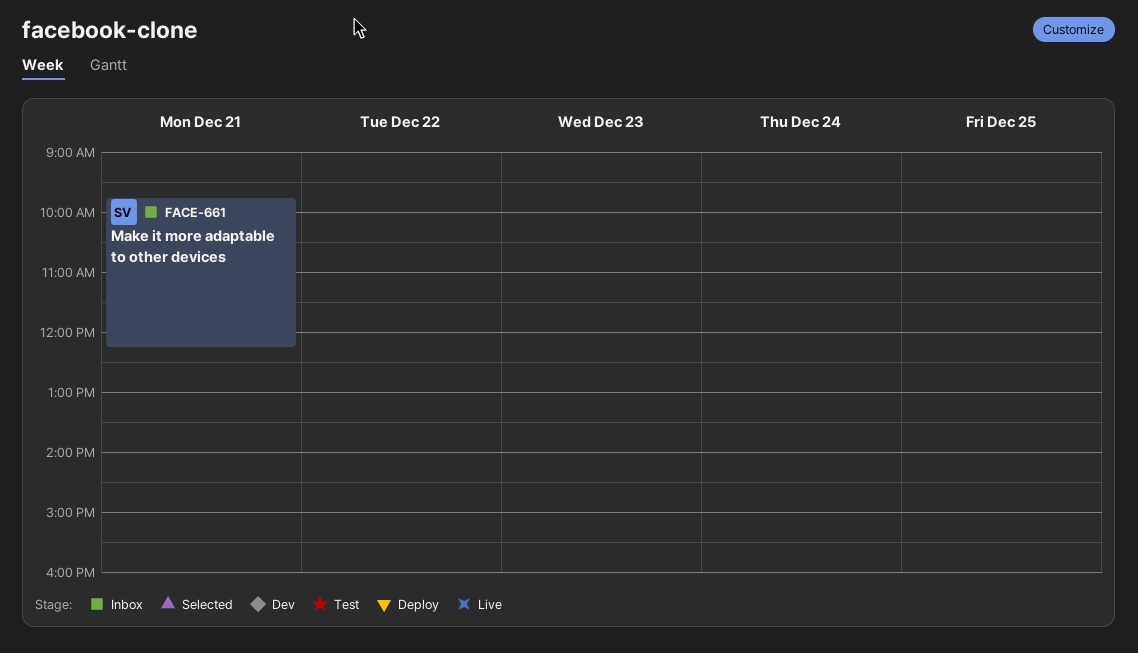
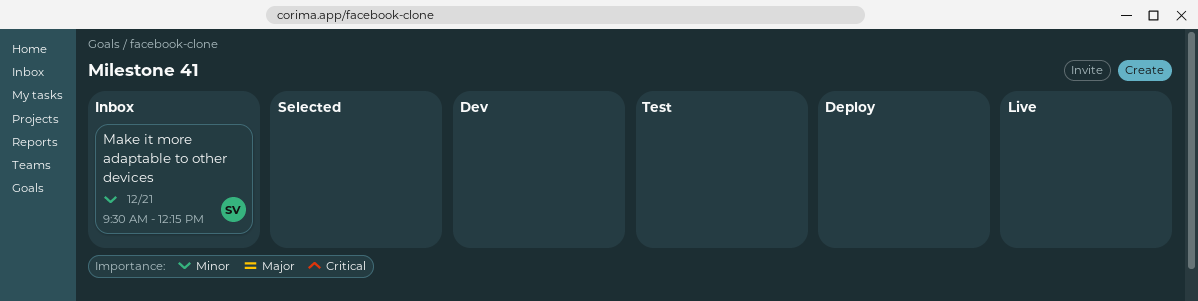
Make it more adaptable to other devices, begins: 09:45 -> 09:30

